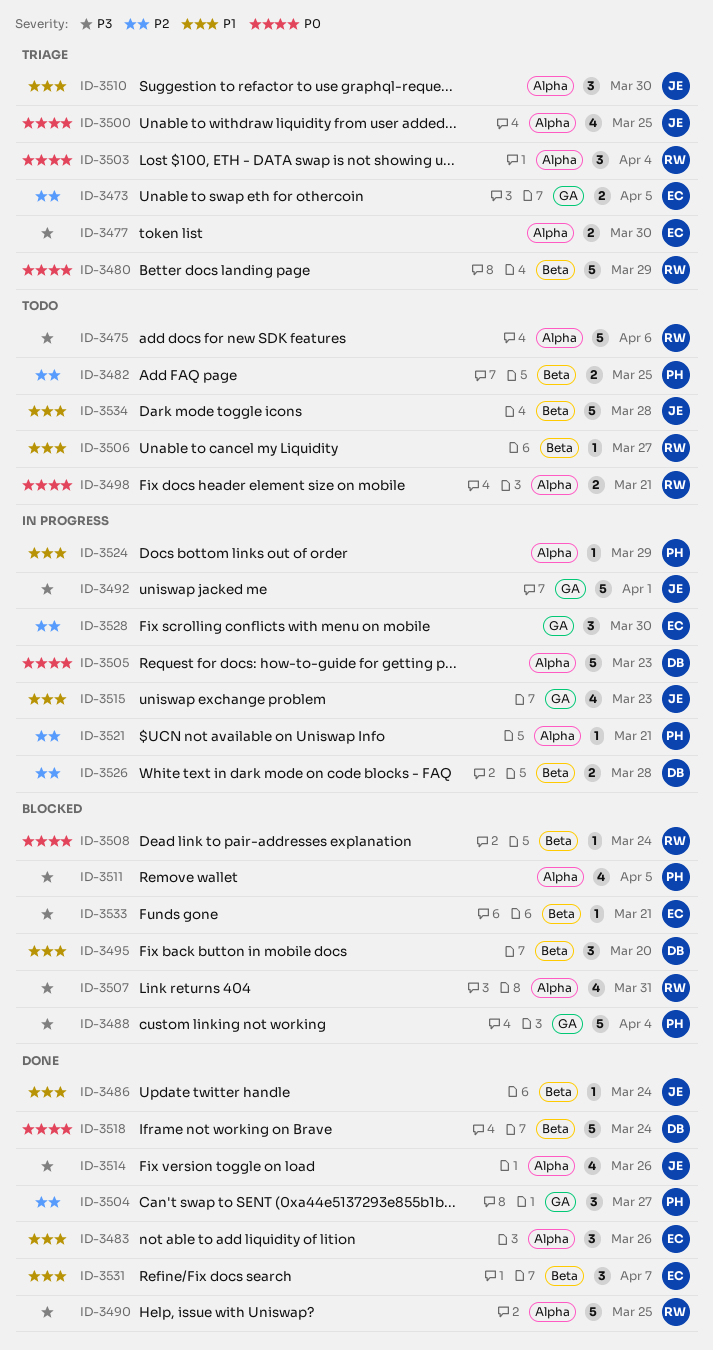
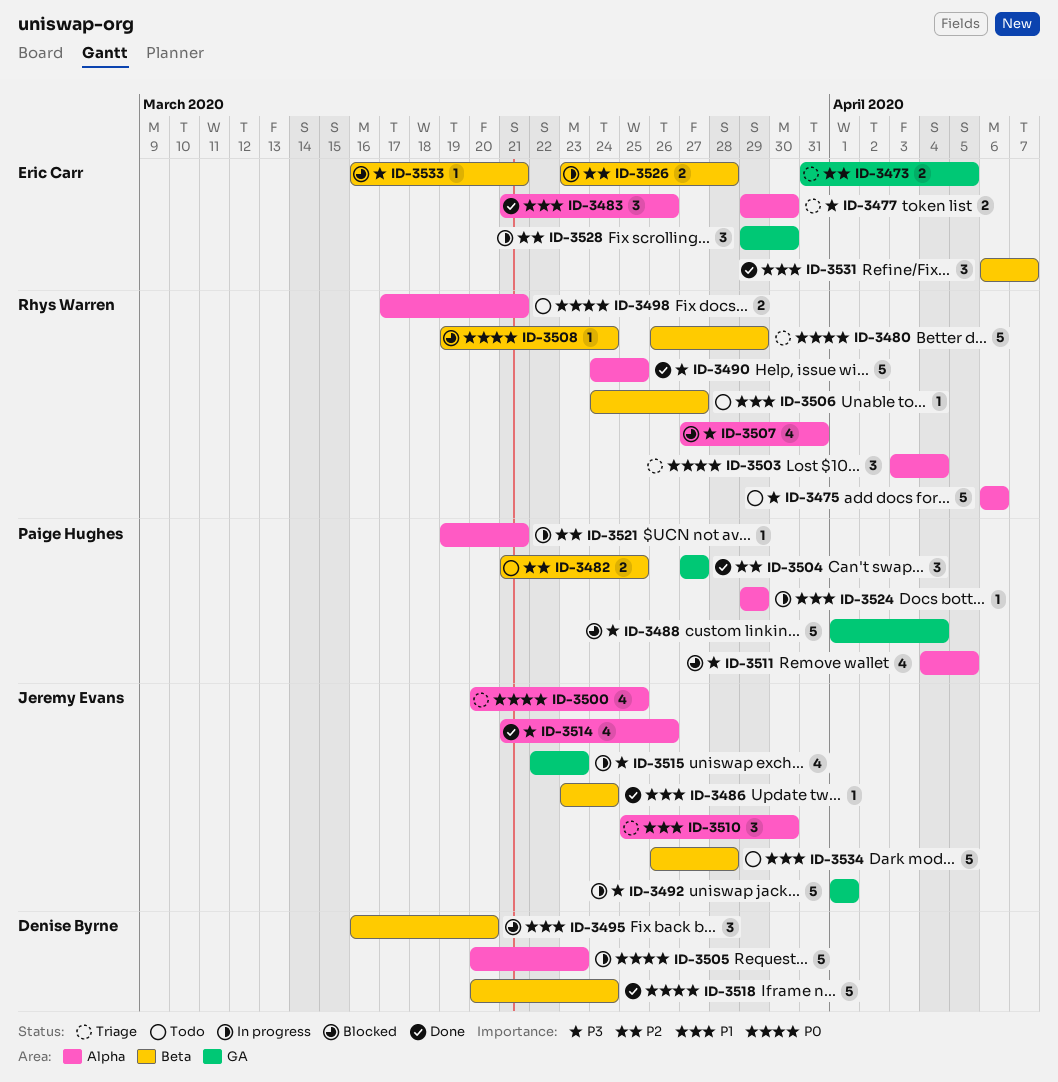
ID-3515, priority: P1 -> P3
ID-3526, owner: Denise Byrne -> Eric Carr

